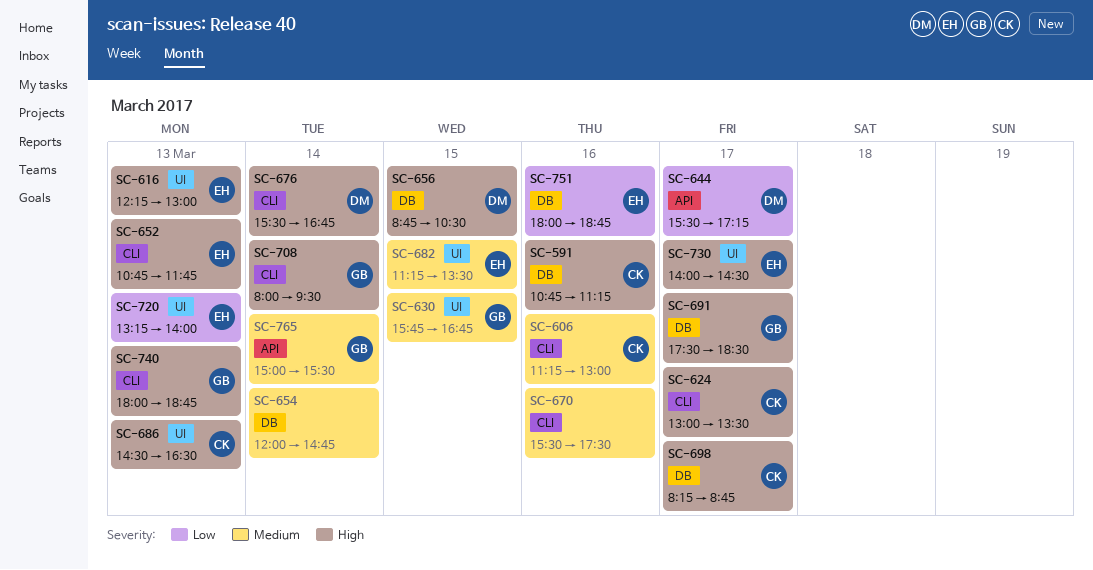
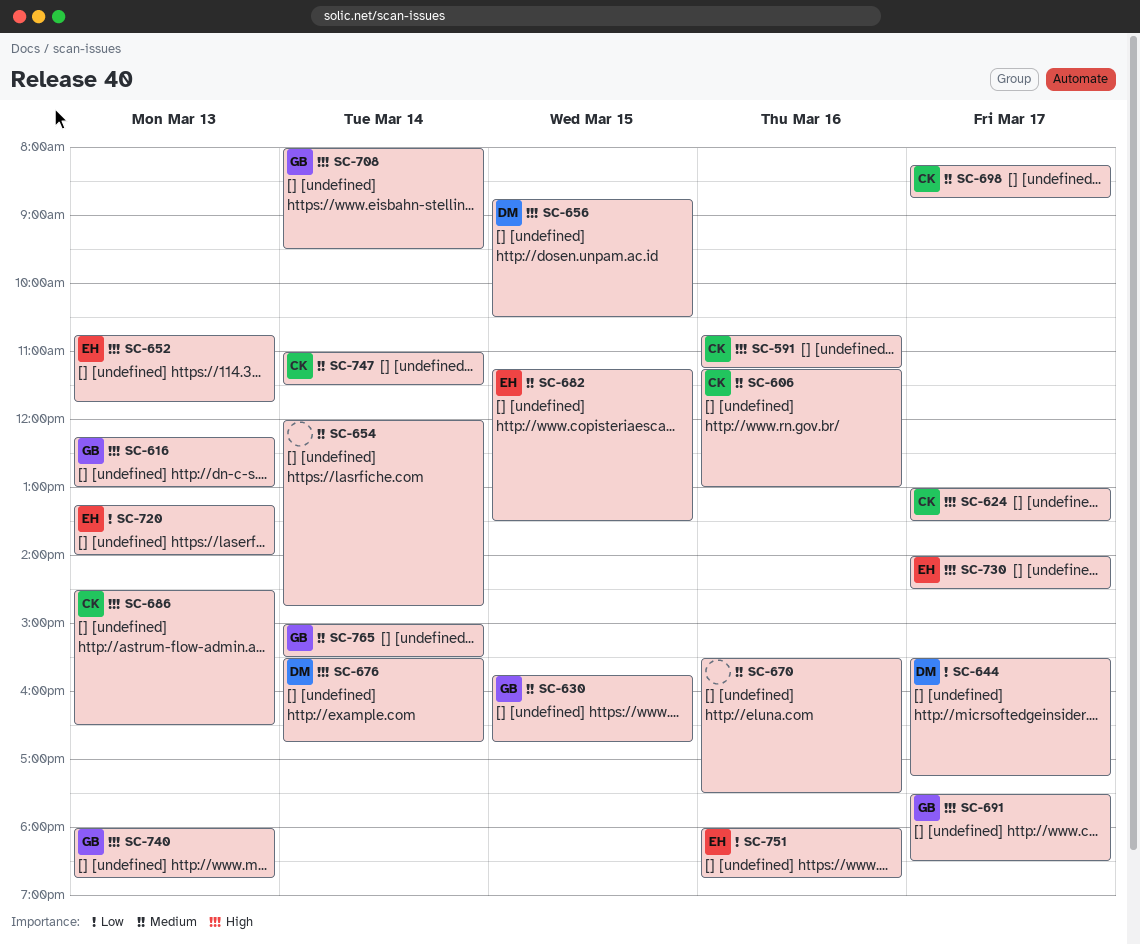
SC-616, owner: EH -> GB
SC-698, priority: High -> Medium
SC-747: none -> present

